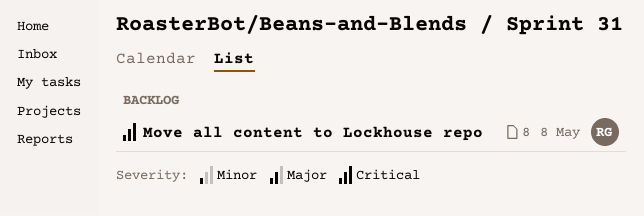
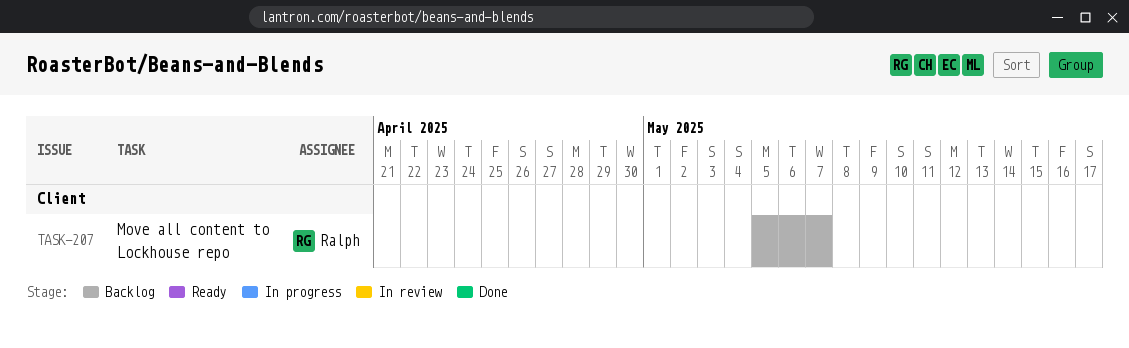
Move all content to Lockhouse repo, due: May 8 -> May 7

